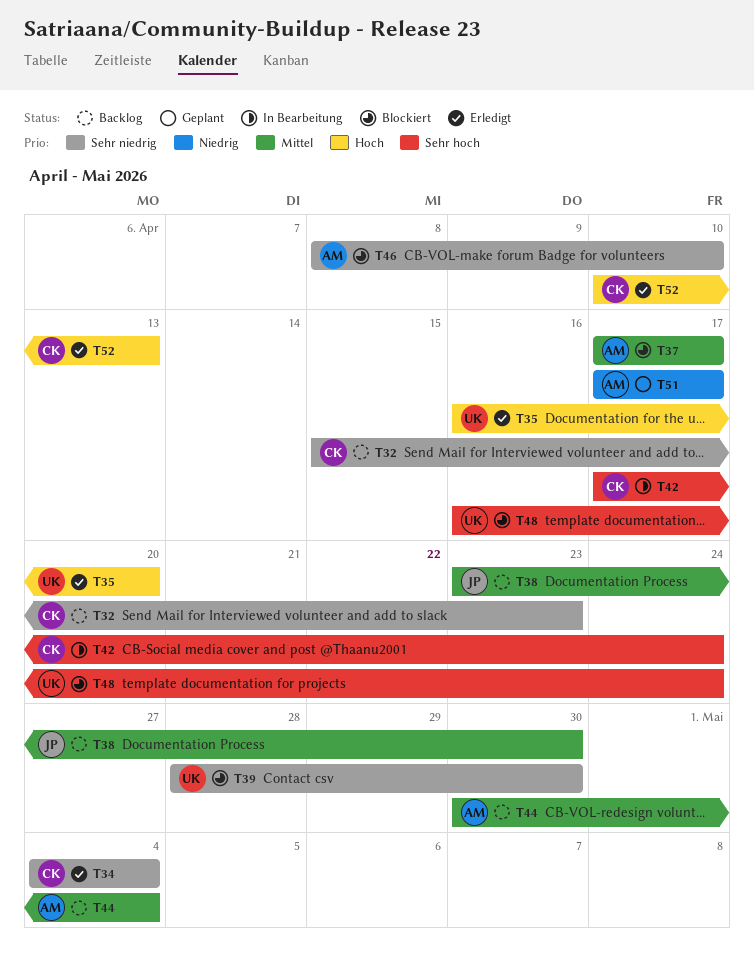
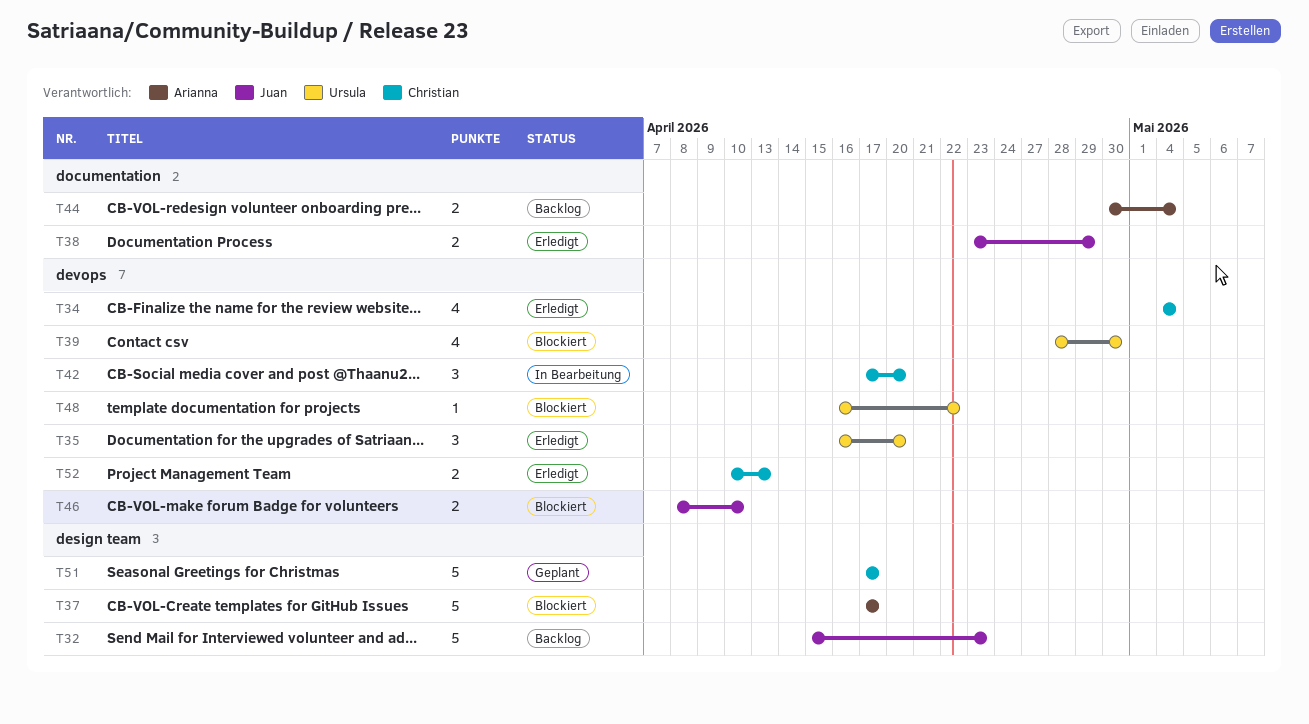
T32, owner: Christian -> Juan
T38, status: Backlog -> Erledigt
T38, due: Apr 30 -> Apr 29
T42, due: Apr 24 -> Apr 20
T46, owner: Arianna -> Juan
T48, due: Apr 24 -> Apr 22
T51, owner: Arianna -> Christian

